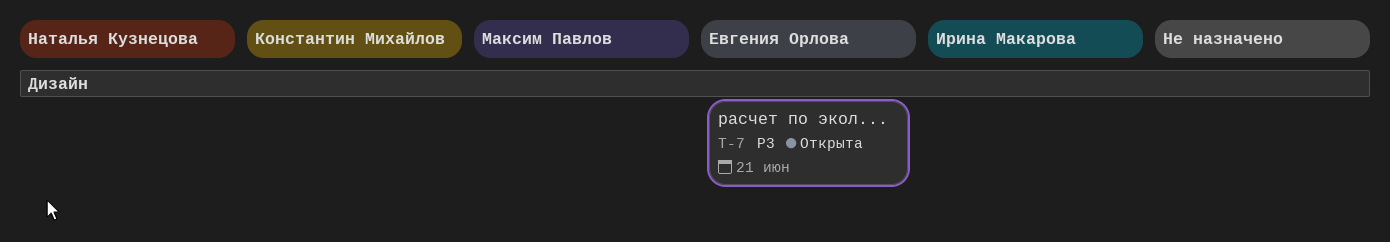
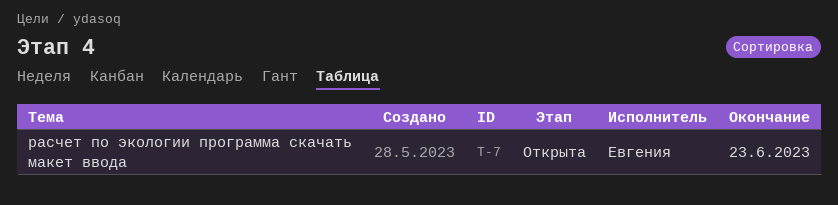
T-7, due: Jun 21 -> Jun 23

